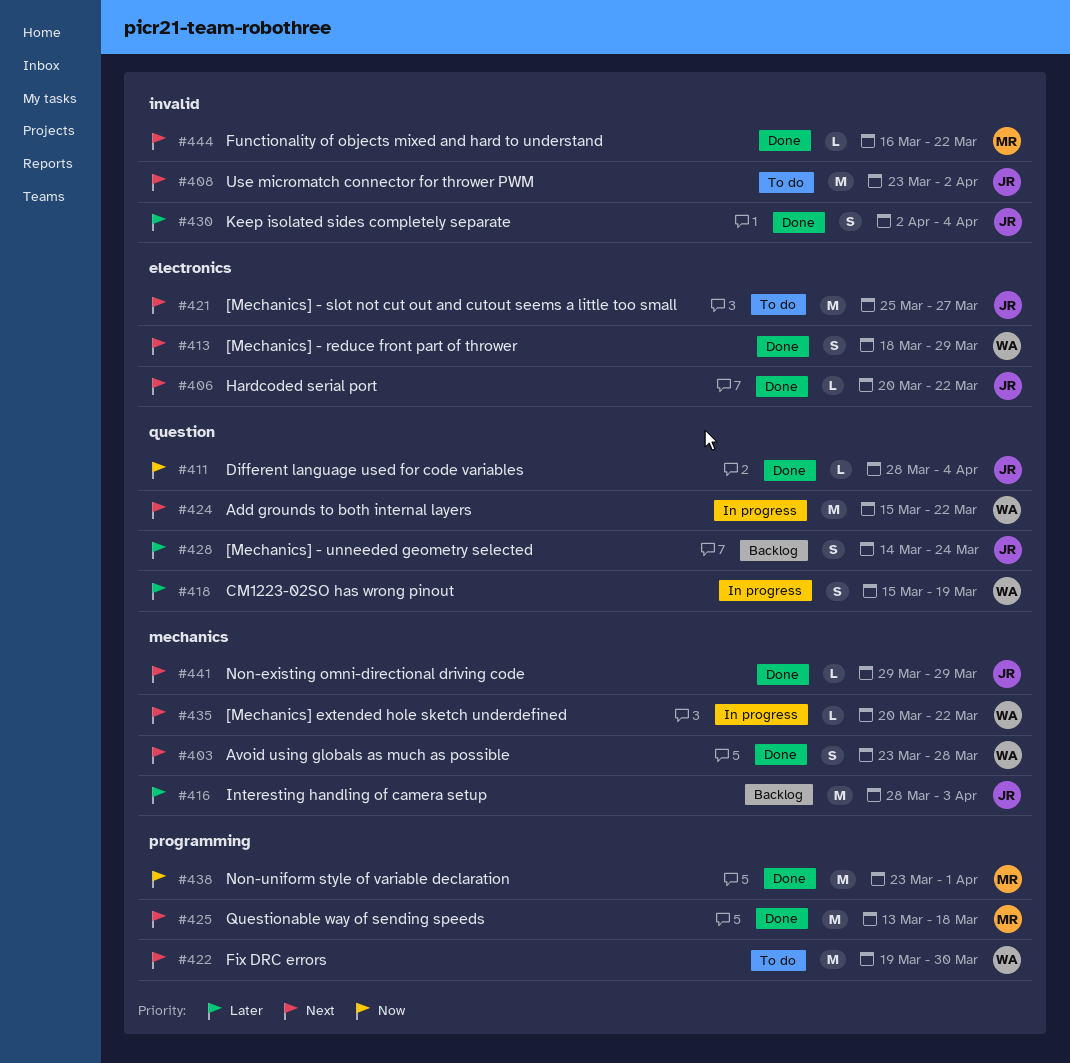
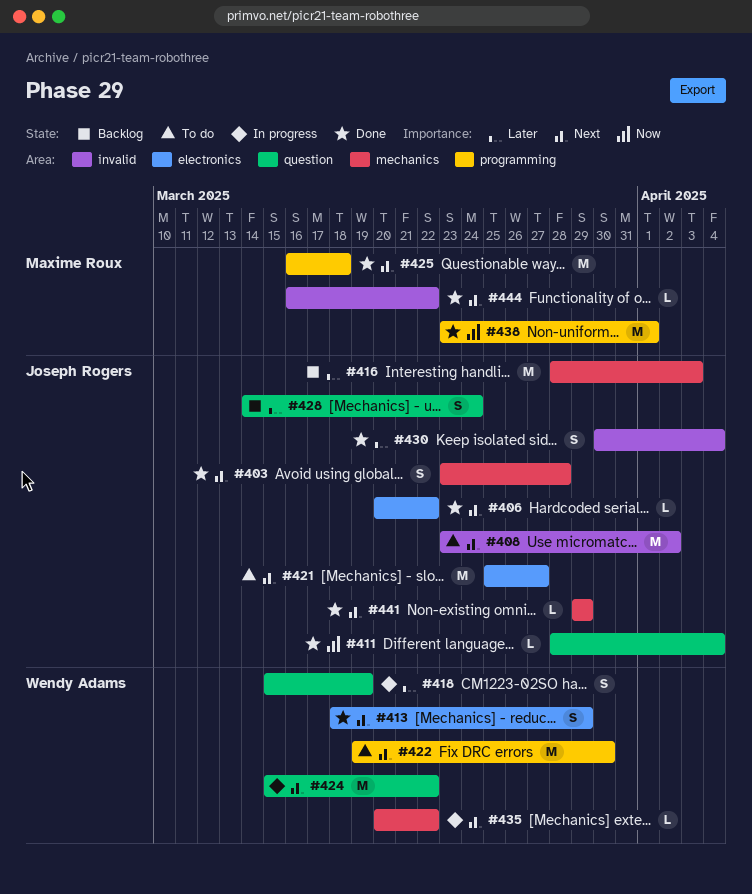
#403, owner: Wendy Adams -> Joseph Rogers
#425, start: Mar 13 -> Mar 16
#430, start: Apr 2 -> Mar 30

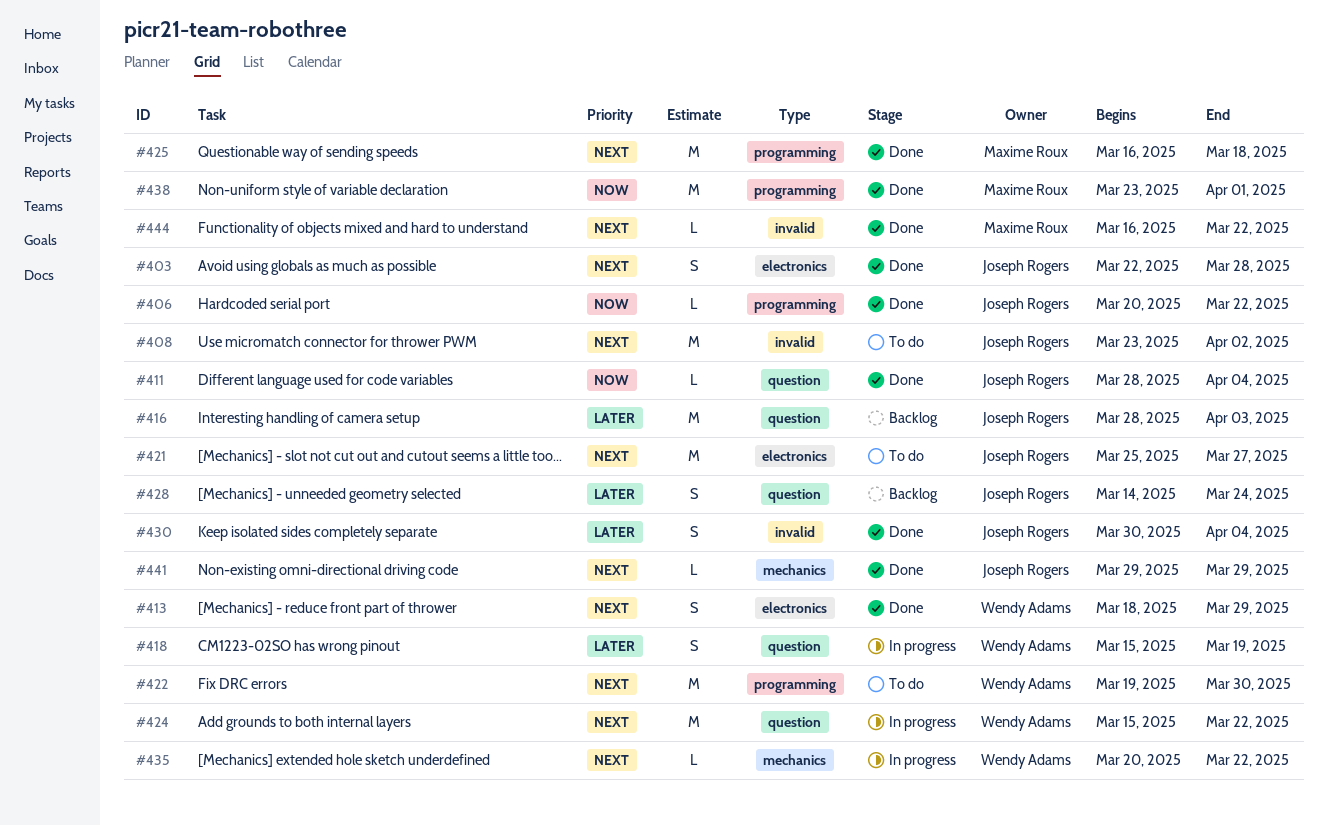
#403, label: mechanics -> electronics
#403, start: Mar 23 -> Mar 22
#406, priority: Next -> Now
#406, label: electronics -> programming
#416, label: mechanics -> question

